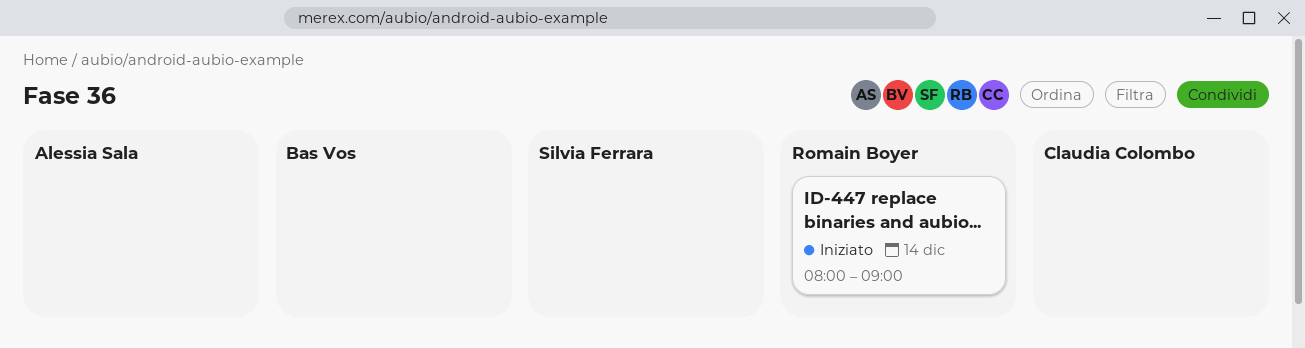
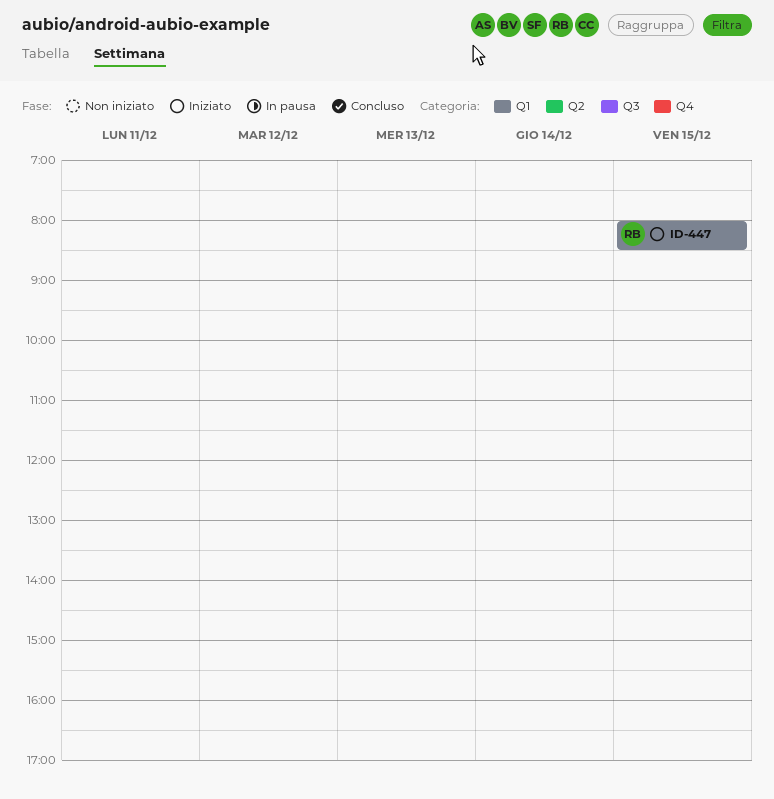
ID-447, day: Dec 14 -> Dec 15
ID-447, ends: 09:00 -> 08:30

